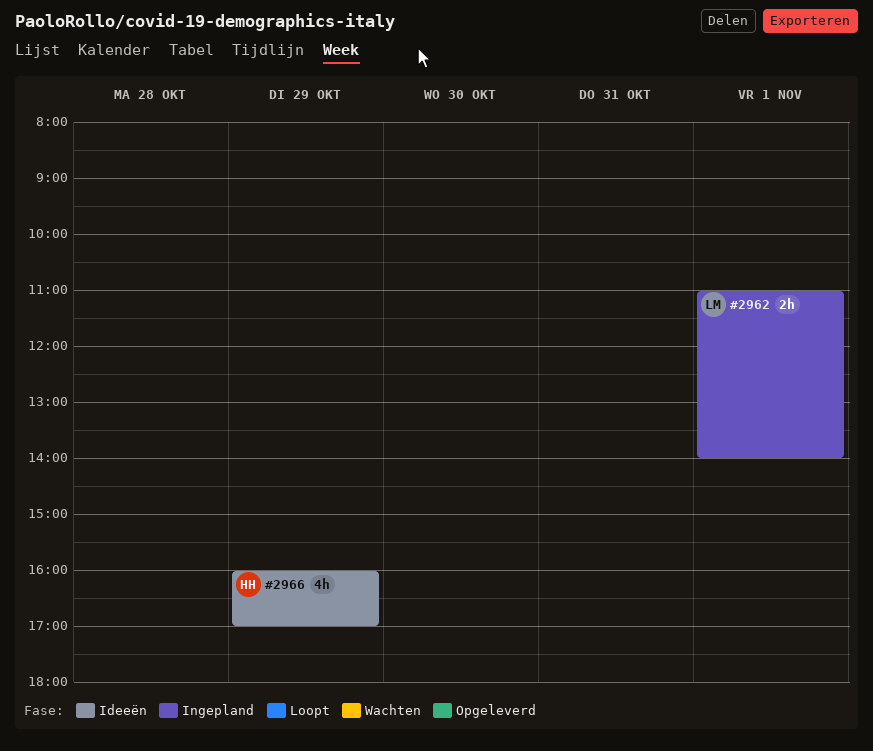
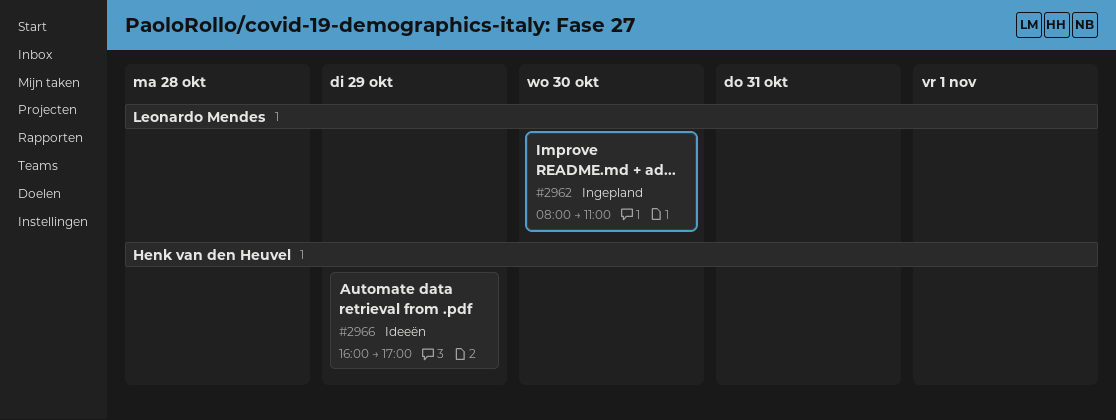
#2962, day: Nov 1 -> Oct 30
#2962, begins: 11:00 -> 08:00
#2962, ends: 14:00 -> 11:00

